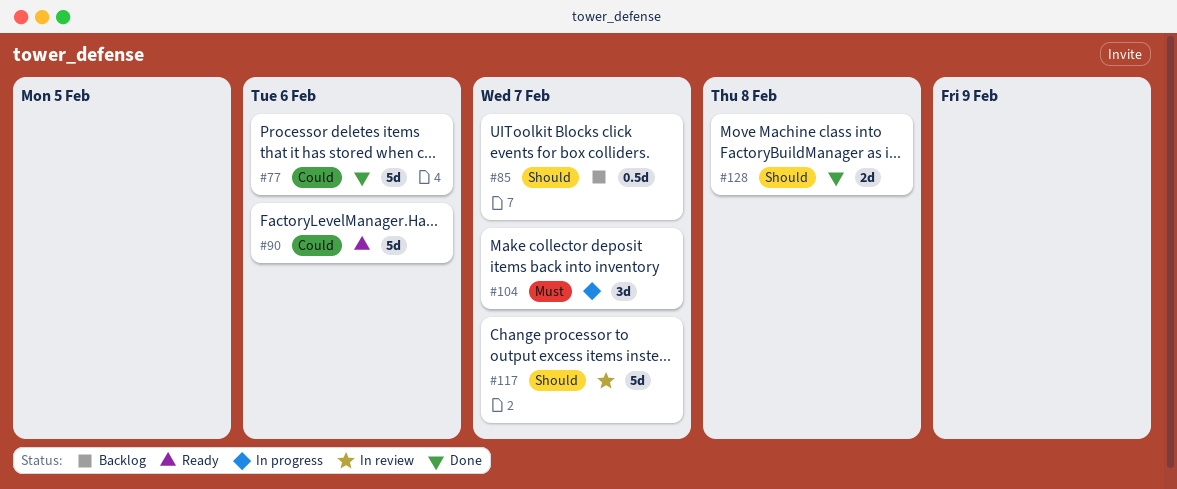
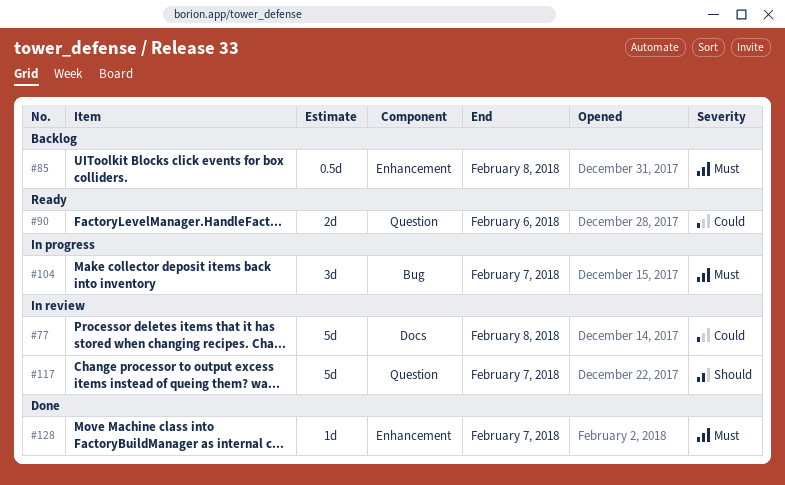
#77, status: Done -> In review
#77, due: Feb 6 -> Feb 8
#85, priority: Should -> Must
#85, due: Feb 7 -> Feb 8
#90, estimate: 5d -> 2d
#128, priority: Should -> Must
#128, estimate: 2d -> 1d
#128, due: Feb 8 -> Feb 7

